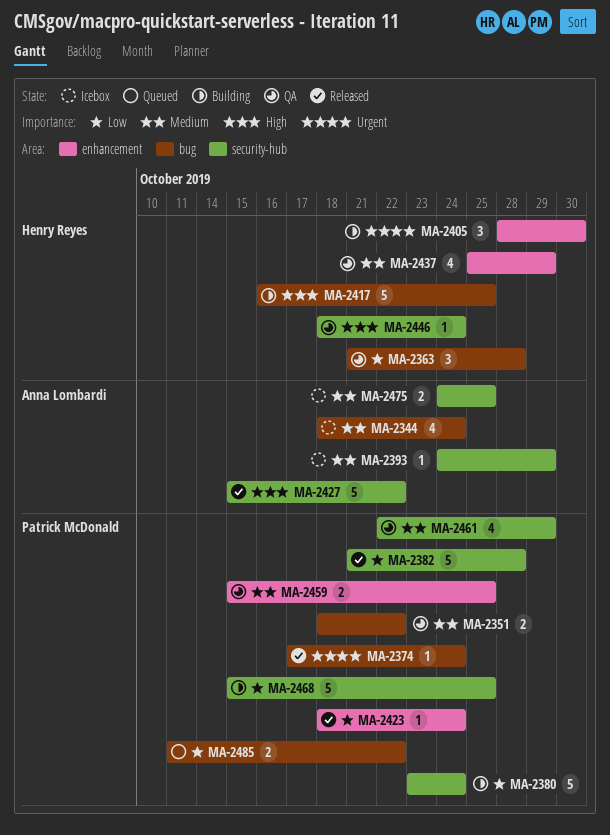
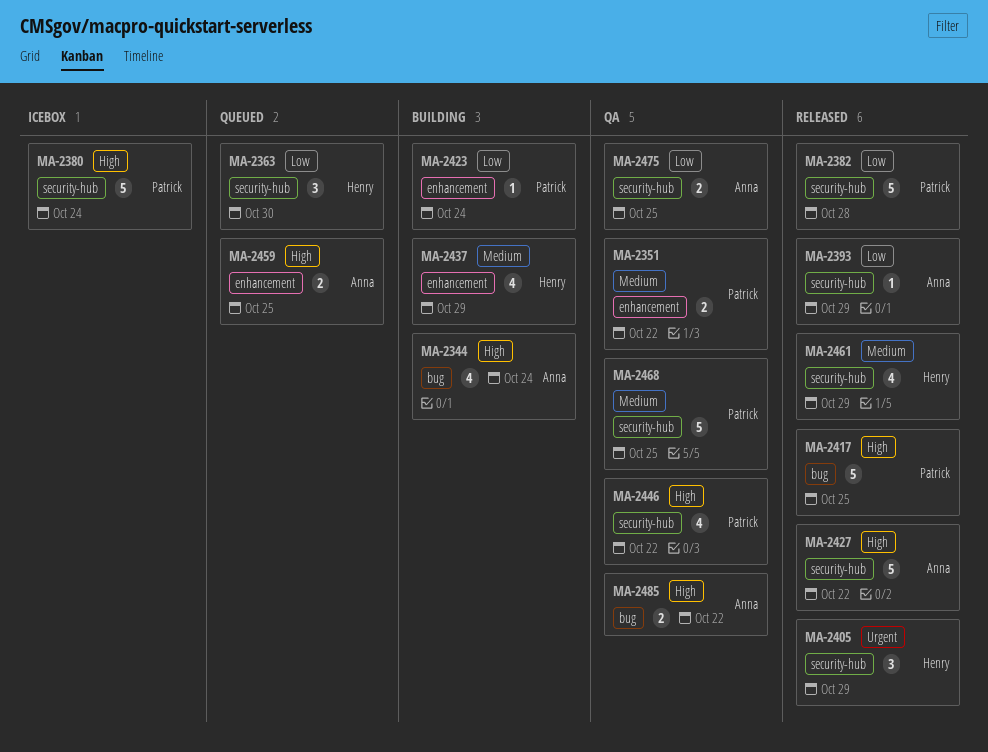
MA-2344, status: Icebox -> Building
MA-2344, priority: Medium -> High
MA-2351, label: bug -> enhancement
MA-2363, status: QA -> Queued
MA-2363, label: bug -> security-hub
MA-2363, due: Oct 28 -> Oct 30
MA-2374: present -> none
MA-2380, status: Building -> Icebox
MA-2380, priority: Low -> High
MA-2393, status: Icebox -> Released
MA-2393, priority: Medium -> Low
MA-2405, status: Building -> Released
MA-2405, label: enhancement -> security-hub
MA-2405, due: Oct 30 -> Oct 29
MA-2417, status: Building -> Released
MA-2417, owner: Henry Reyes -> Patrick McDonald
MA-2423, status: Released -> Building
MA-2437, status: QA -> Building
MA-2446, owner: Henry Reyes -> Patrick McDonald
MA-2446, estimate: 1 -> 4
MA-2446, due: Oct 24 -> Oct 22
MA-2459, status: QA -> Queued
MA-2459, owner: Patrick McDonald -> Anna Lombardi
MA-2459, priority: Medium -> High
MA-2461, status: QA -> Released
MA-2461, owner: Patrick McDonald -> Henry Reyes
MA-2468, status: Building -> QA
MA-2468, priority: Low -> Medium
MA-2475, status: Icebox -> QA
MA-2475, priority: Medium -> Low
MA-2485, status: Queued -> QA
MA-2485, owner: Patrick McDonald -> Anna Lombardi
MA-2485, priority: Low -> High

